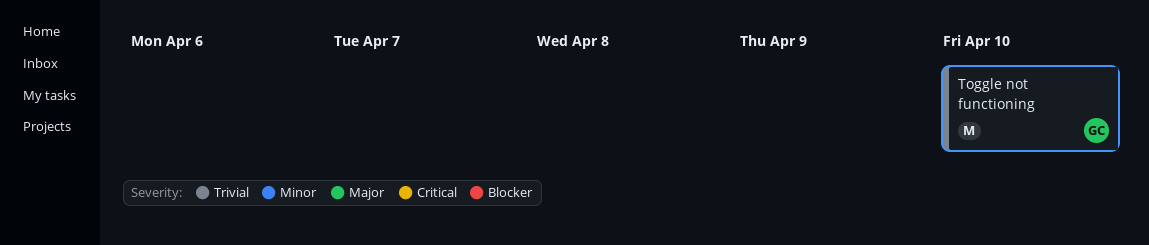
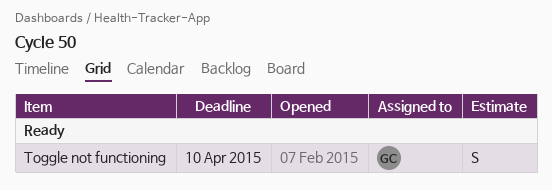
Toggle not functioning, estimate: M -> S

